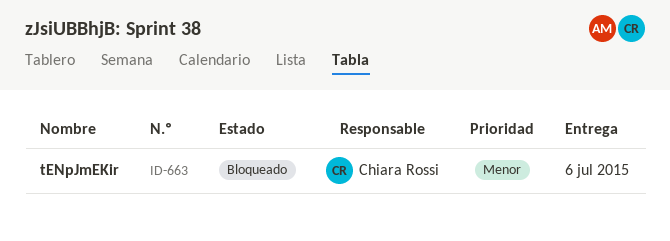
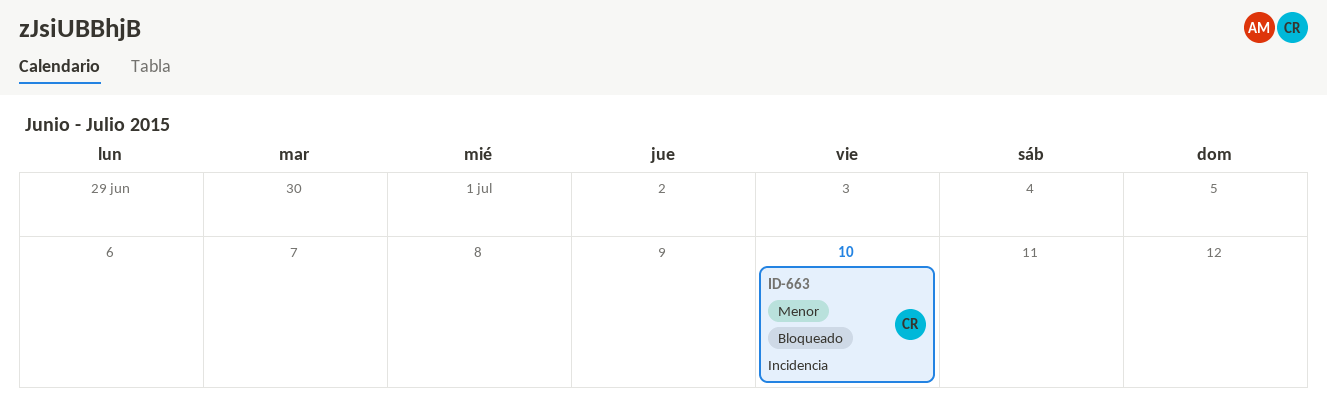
ID-663, due: Jul 6 -> Jul 10

